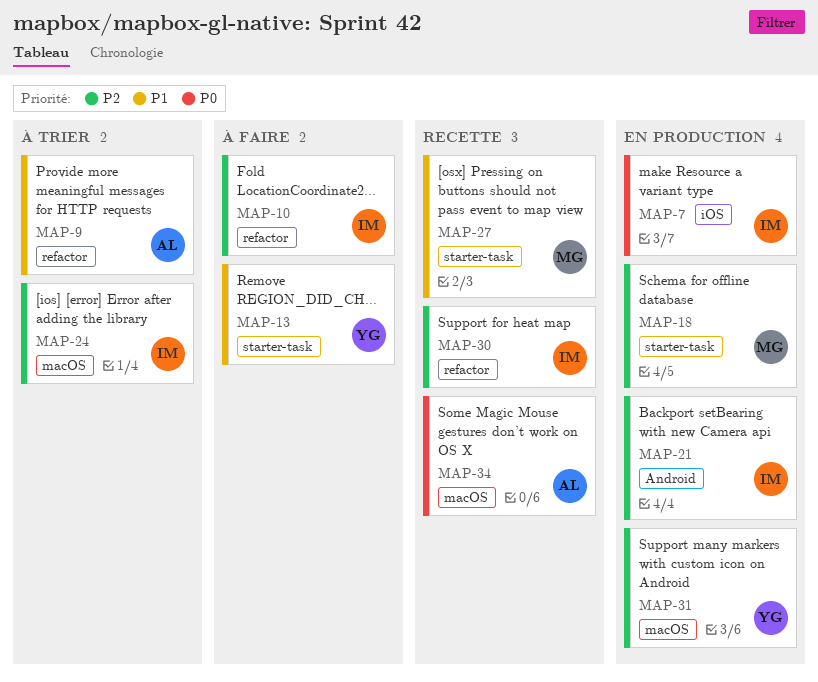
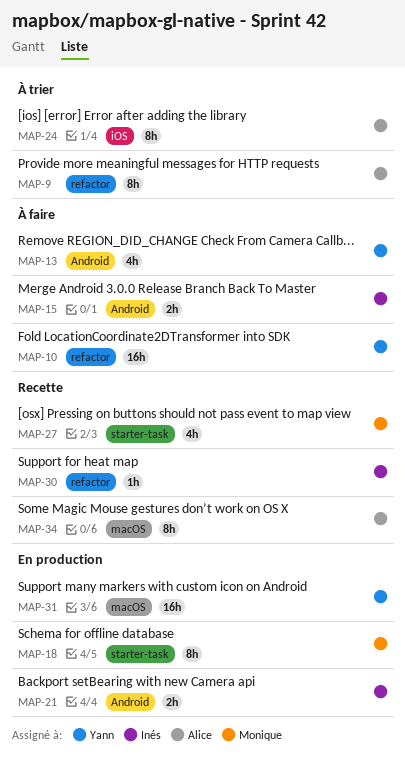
MAP-7: present -> none
MAP-10, owner: Inés -> Yann
MAP-13, label: starter-task -> Android
MAP-15: none -> present
MAP-24, owner: Inés -> Alice
MAP-24, label: macOS -> iOS

